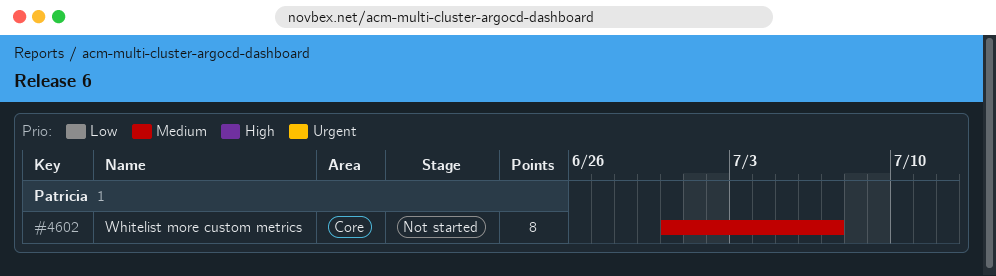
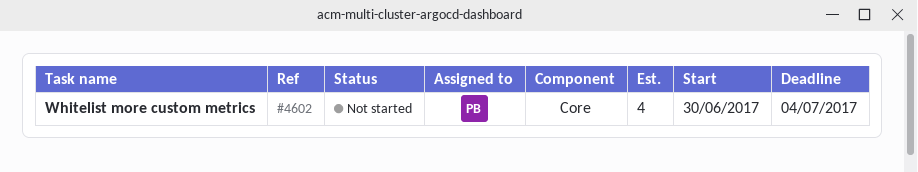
#4602, estimate: 8 -> 4
#4602, due: Jul 7 -> Jul 4

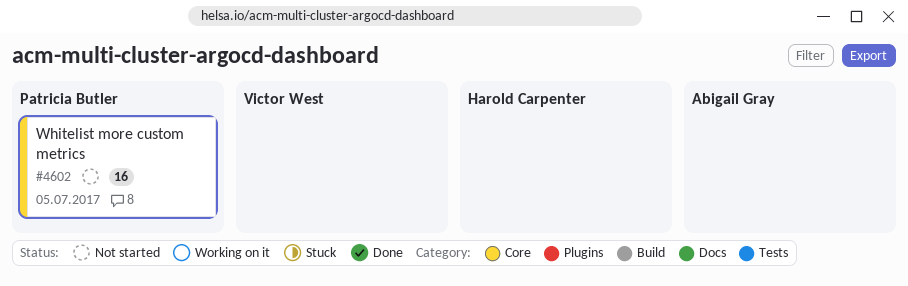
#4602, estimate: 4 -> 16
#4602, due: Jul 4 -> Jul 5

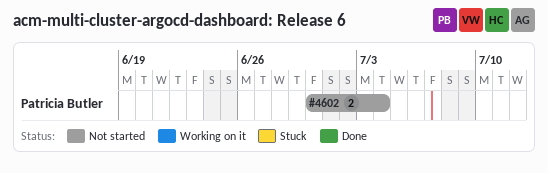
#4602, estimate: 16 -> 2
#4602, due: Jul 5 -> Jul 4

